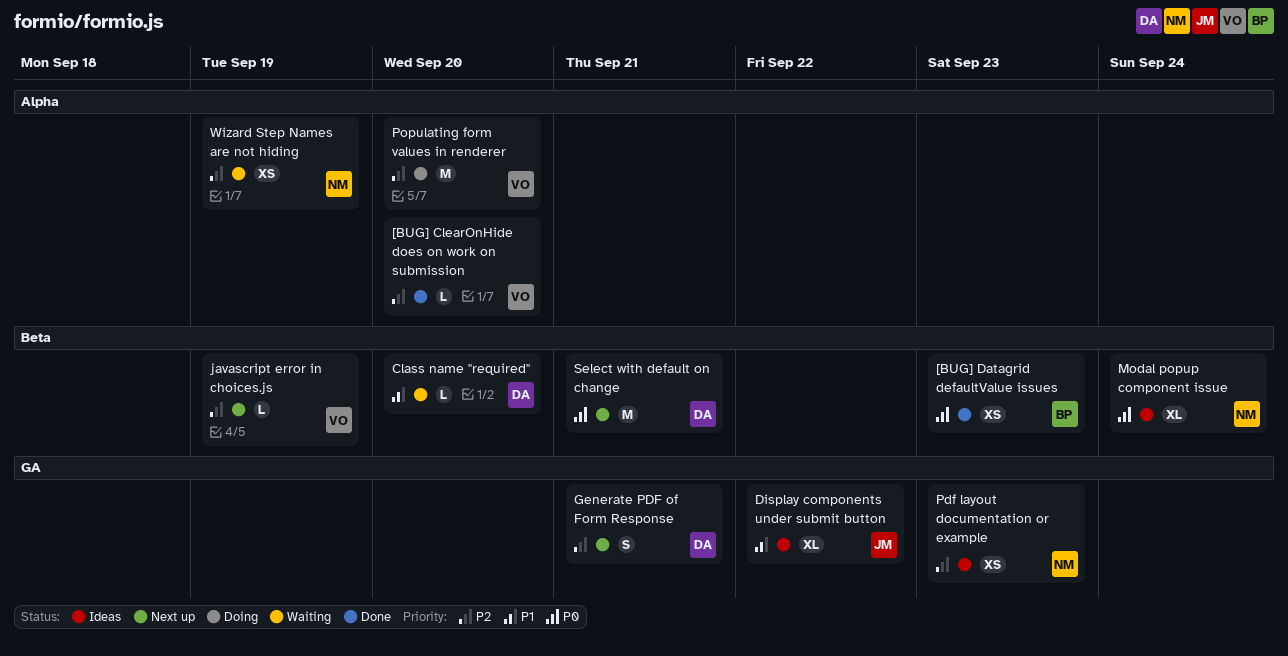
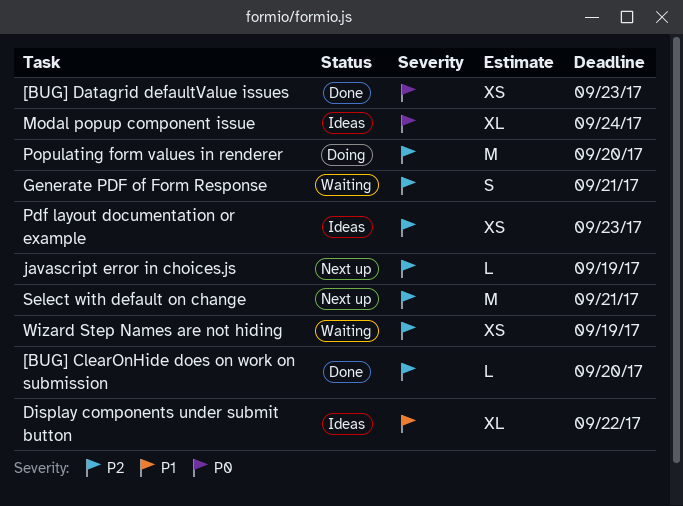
Class name "required": present -> none
Generate PDF of Form Response, status: Next up -> Waiting
Select with default on change, priority: P0 -> P2

